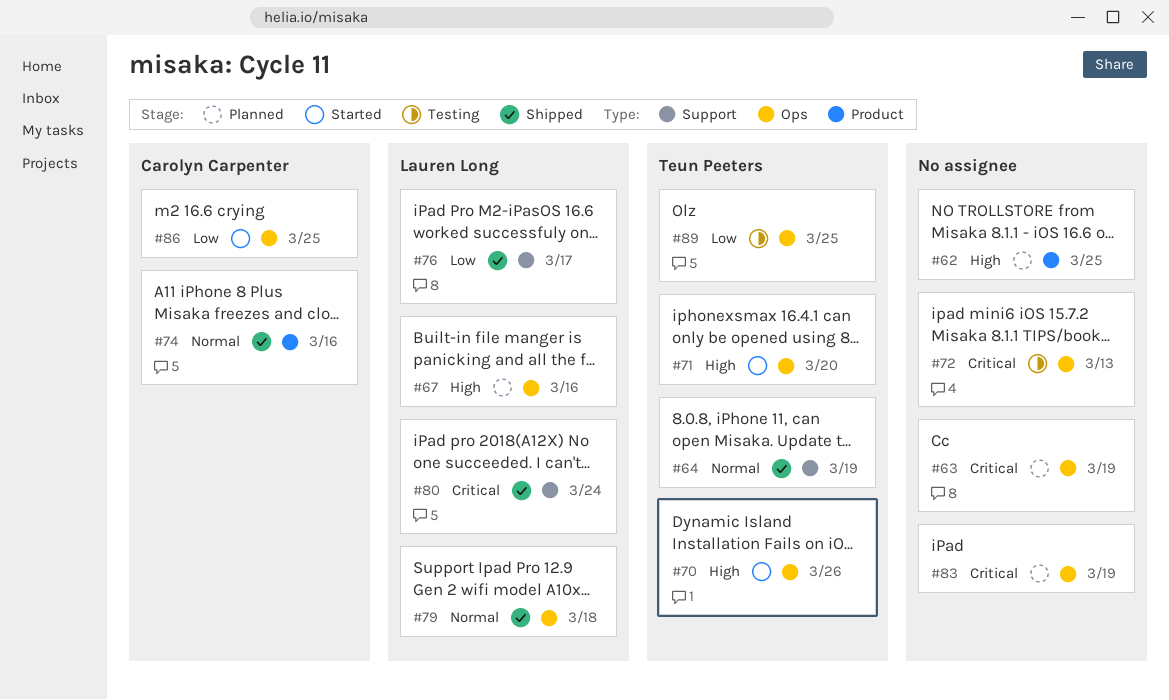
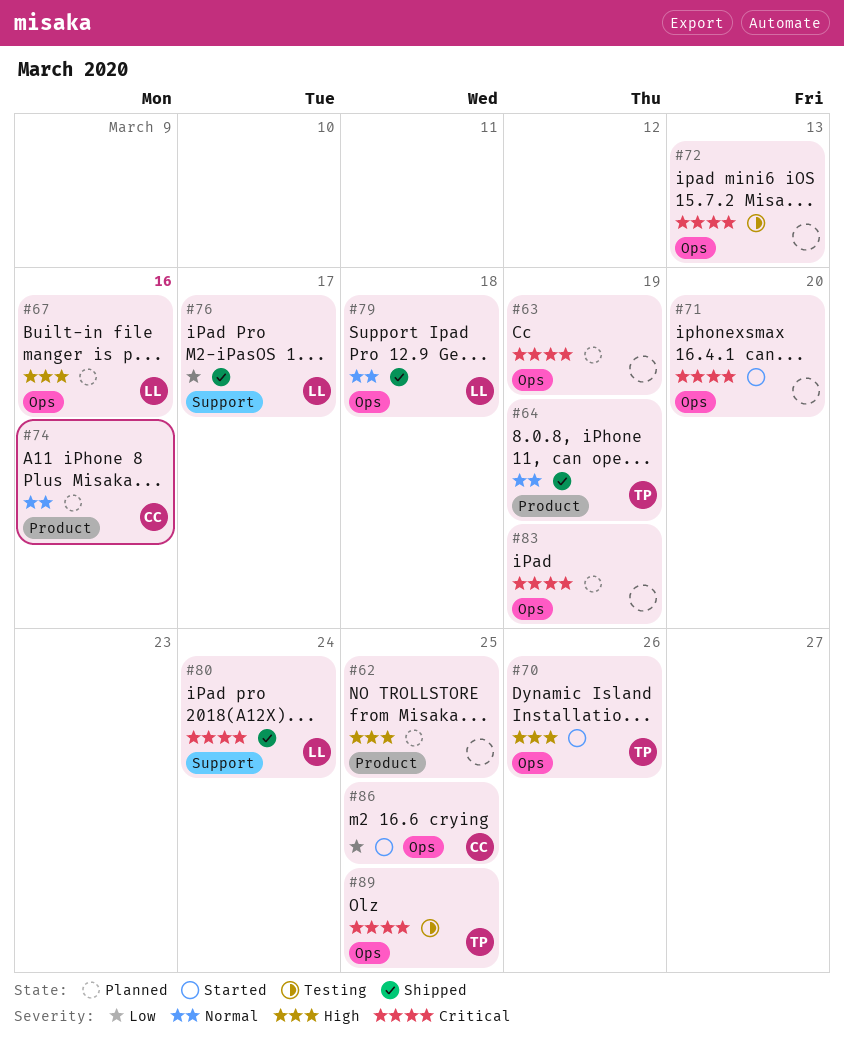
#64, label: Support -> Product
#71, owner: Teun Peeters -> none
#71, priority: High -> Critical
#74, status: Shipped -> Planned
#89, priority: Low -> Critical

